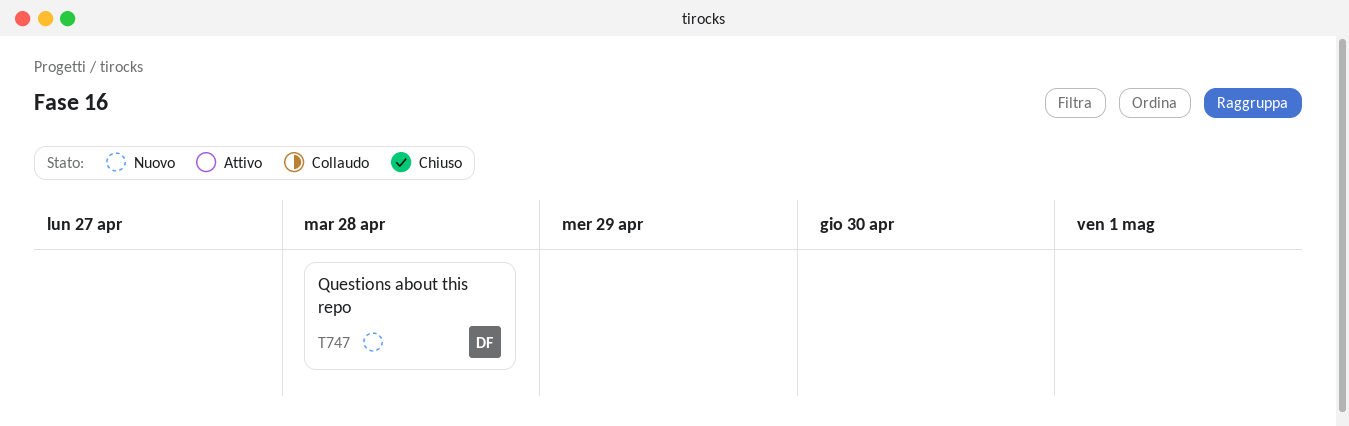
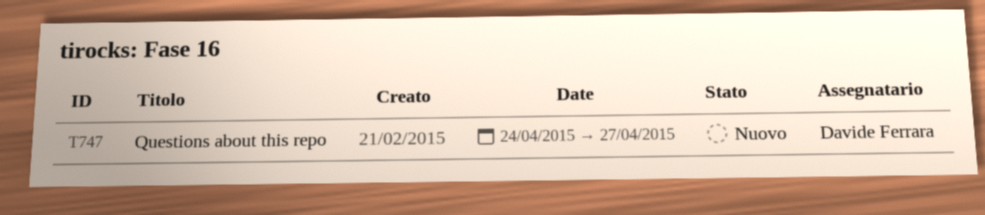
T747, due: Apr 28 -> Apr 27

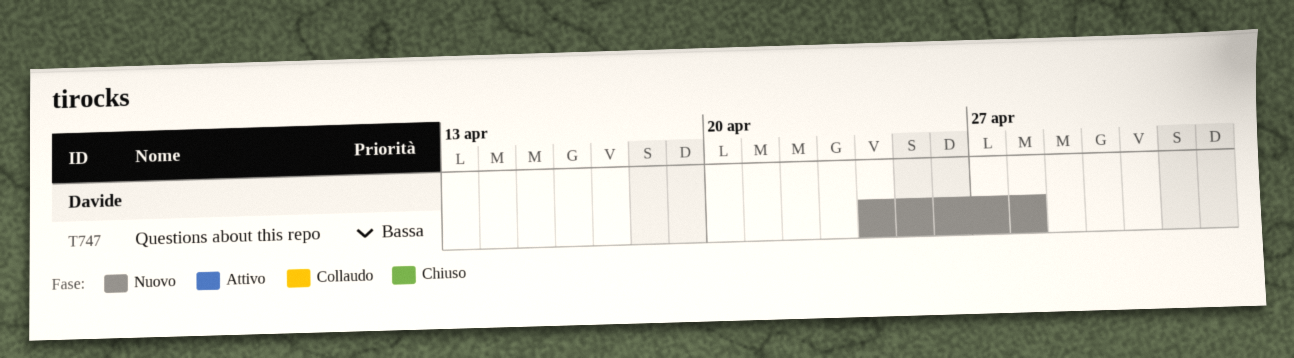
T747, due: Apr 27 -> Apr 28

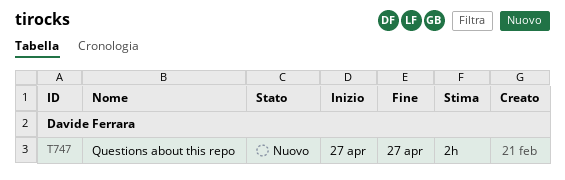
T747, start: Apr 24 -> Apr 27
T747, due: Apr 28 -> Apr 27

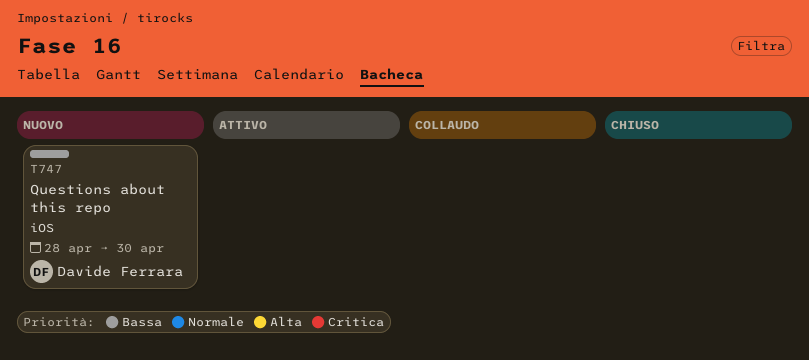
T747, start: Apr 27 -> Apr 28
T747, due: Apr 27 -> Apr 30

